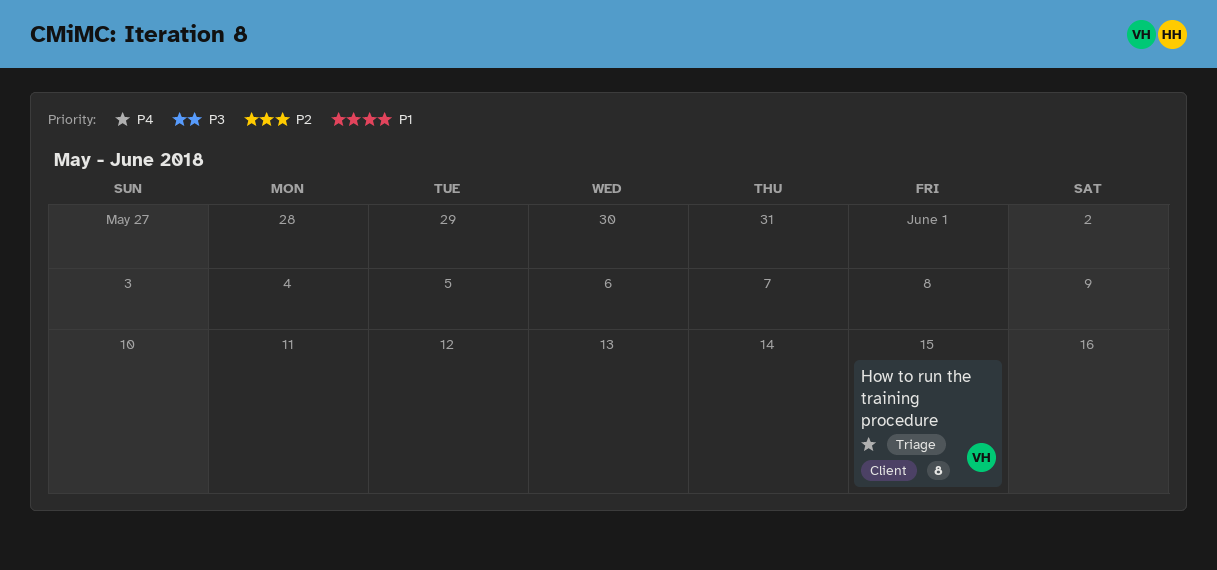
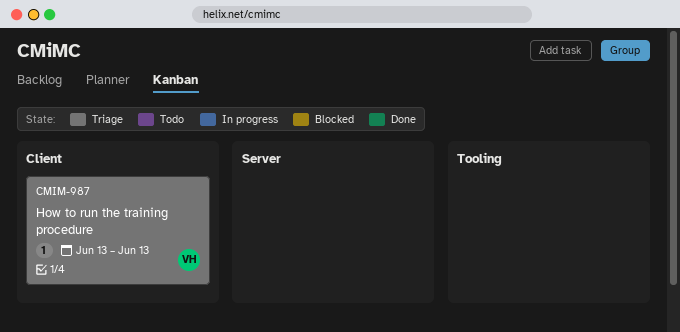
How to run the training procedure, estimate: 8 -> 1
How to run the training procedure, due: Jun 15 -> Jun 13

